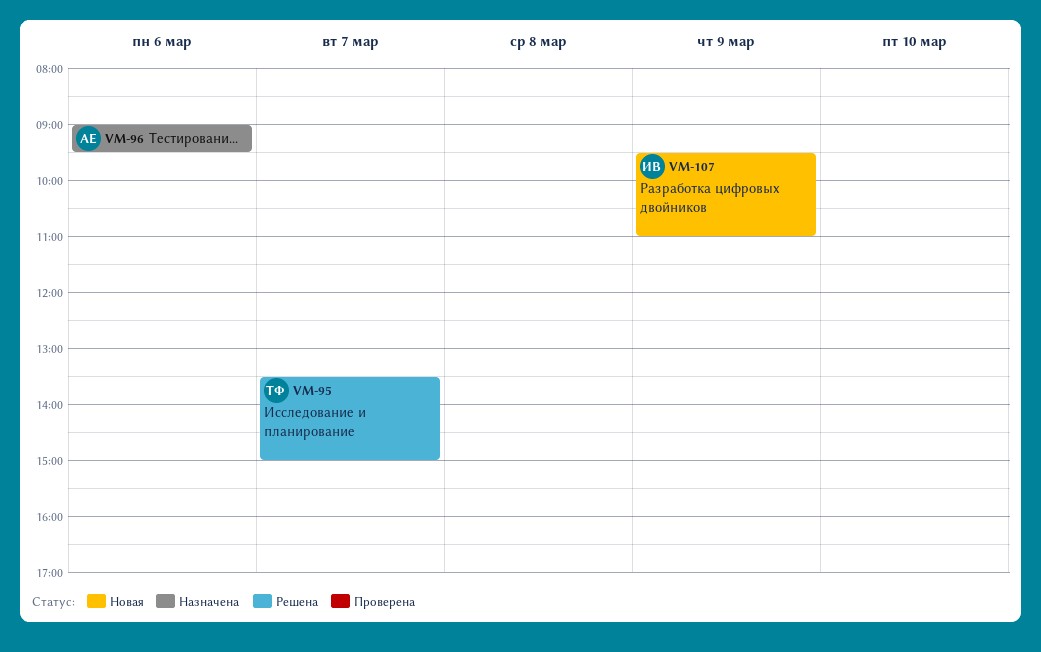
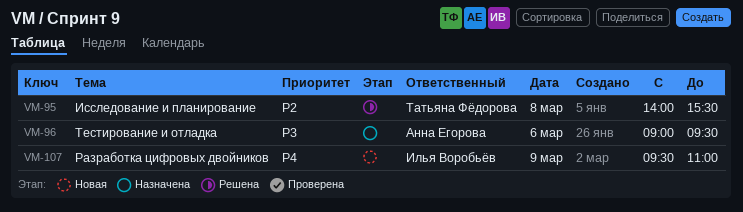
VM-95, day: Mar 7 -> Mar 8
VM-95, begins: 13:30 -> 14:00
VM-95, ends: 15:00 -> 15:30

